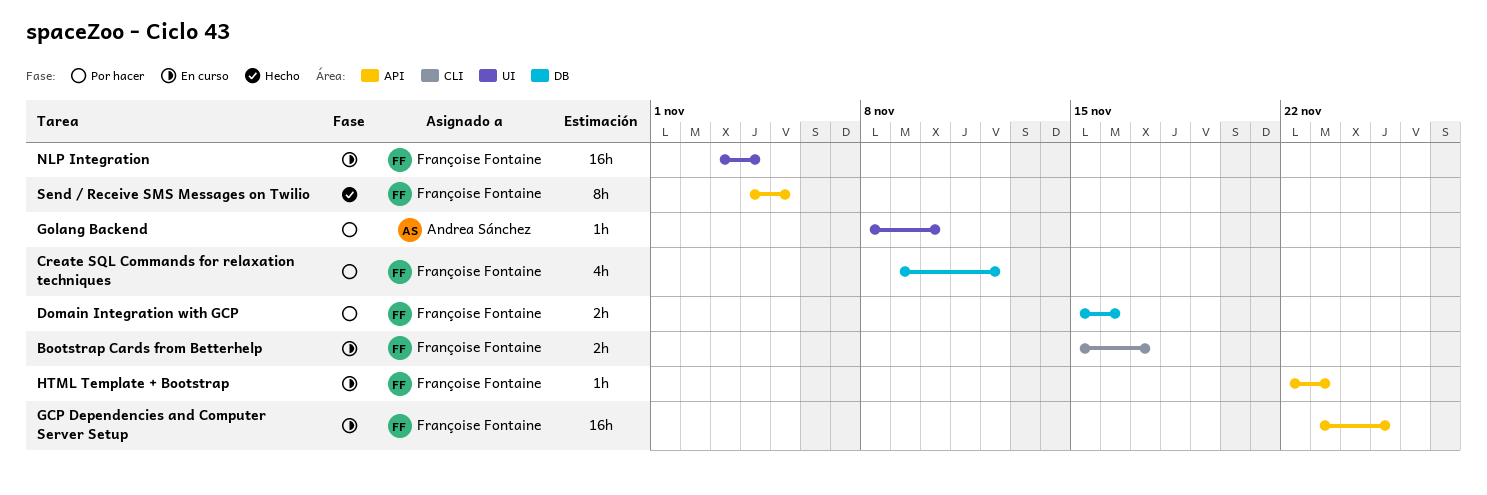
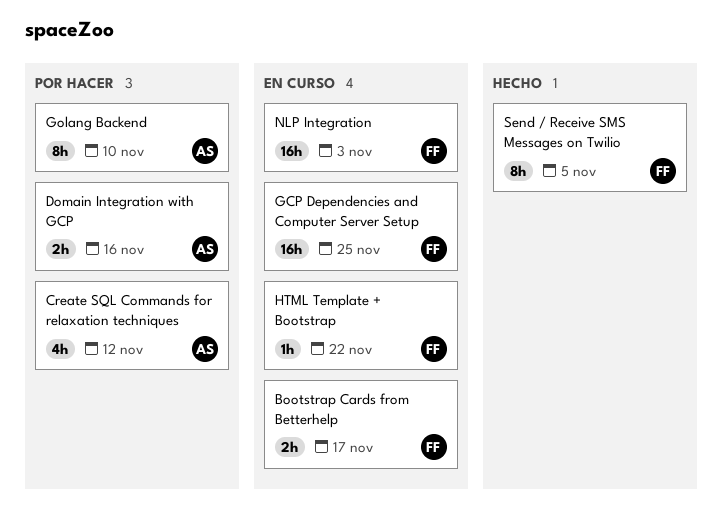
Create SQL Commands for relaxation techniques, owner: Françoise Fontaine -> Andrea Sánchez
Domain Integration with GCP, owner: Françoise Fontaine -> Andrea Sánchez
Golang Backend, estimate: 1h -> 8h
HTML Template + Bootstrap, due: Nov 23 -> Nov 22
NLP Integration, due: Nov 4 -> Nov 3

